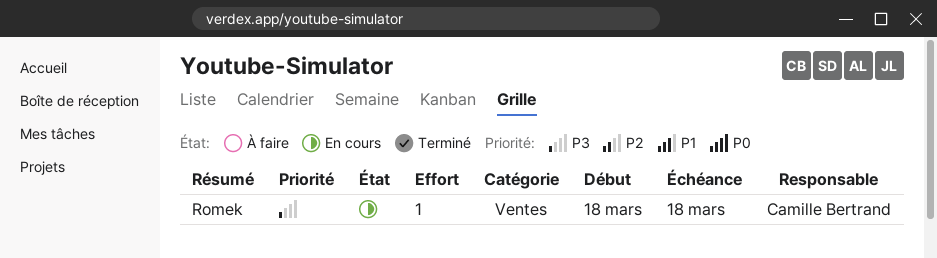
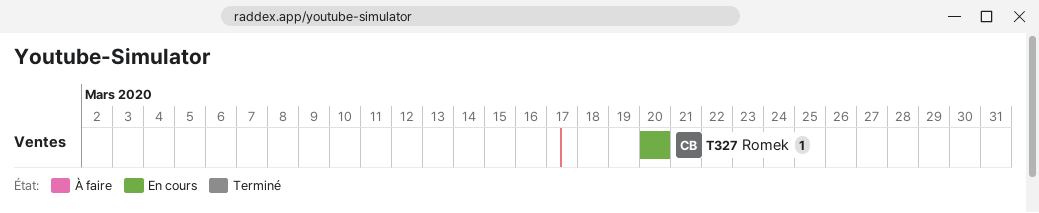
Romek, start: Mar 18 -> Mar 20
Romek, due: Mar 18 -> Mar 20

